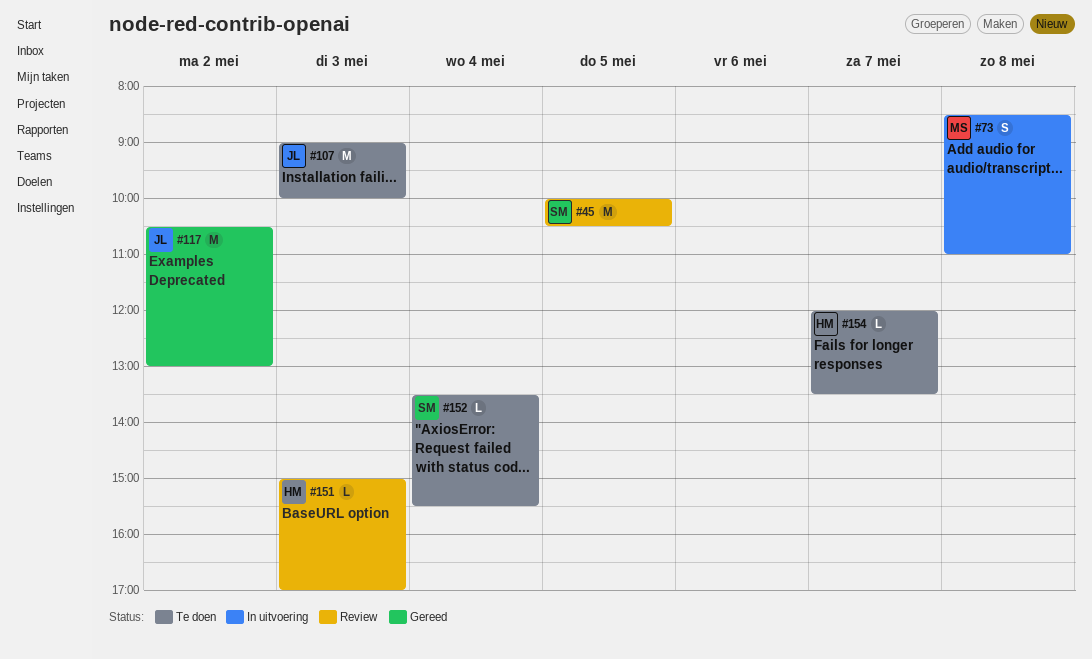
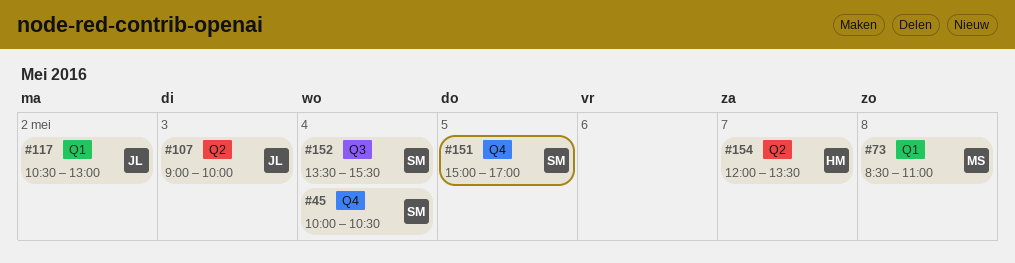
#45, day: May 5 -> May 4
#151, owner: HM -> SM
#151, day: May 3 -> May 5

